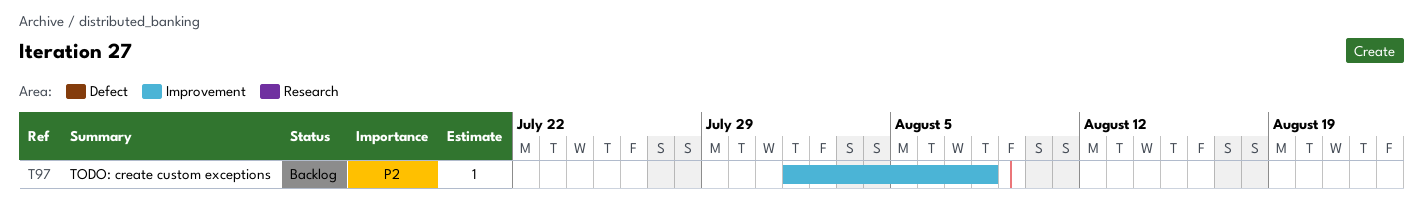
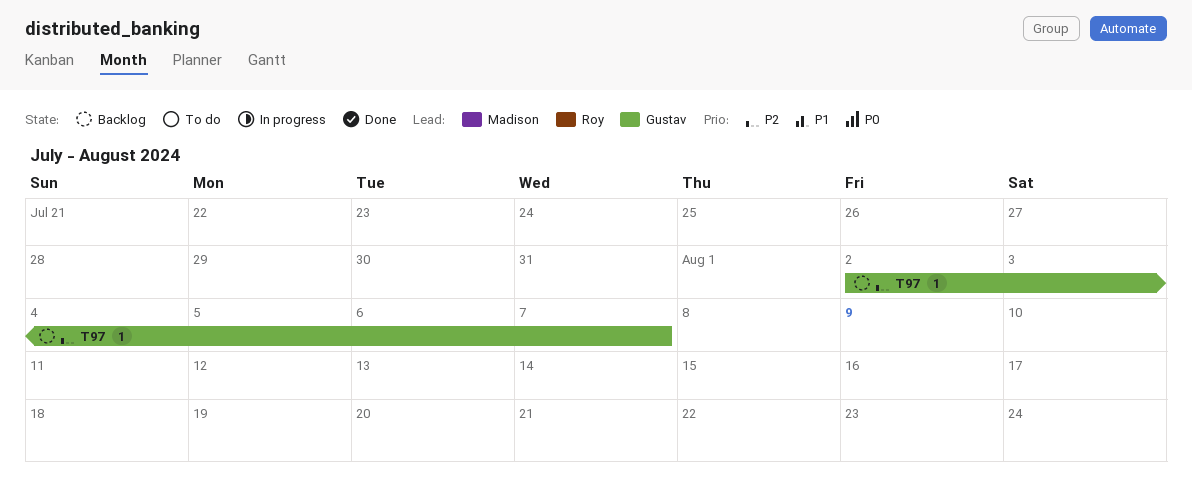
T97, start: Aug 1 -> Aug 2
T97, due: Aug 8 -> Aug 7

